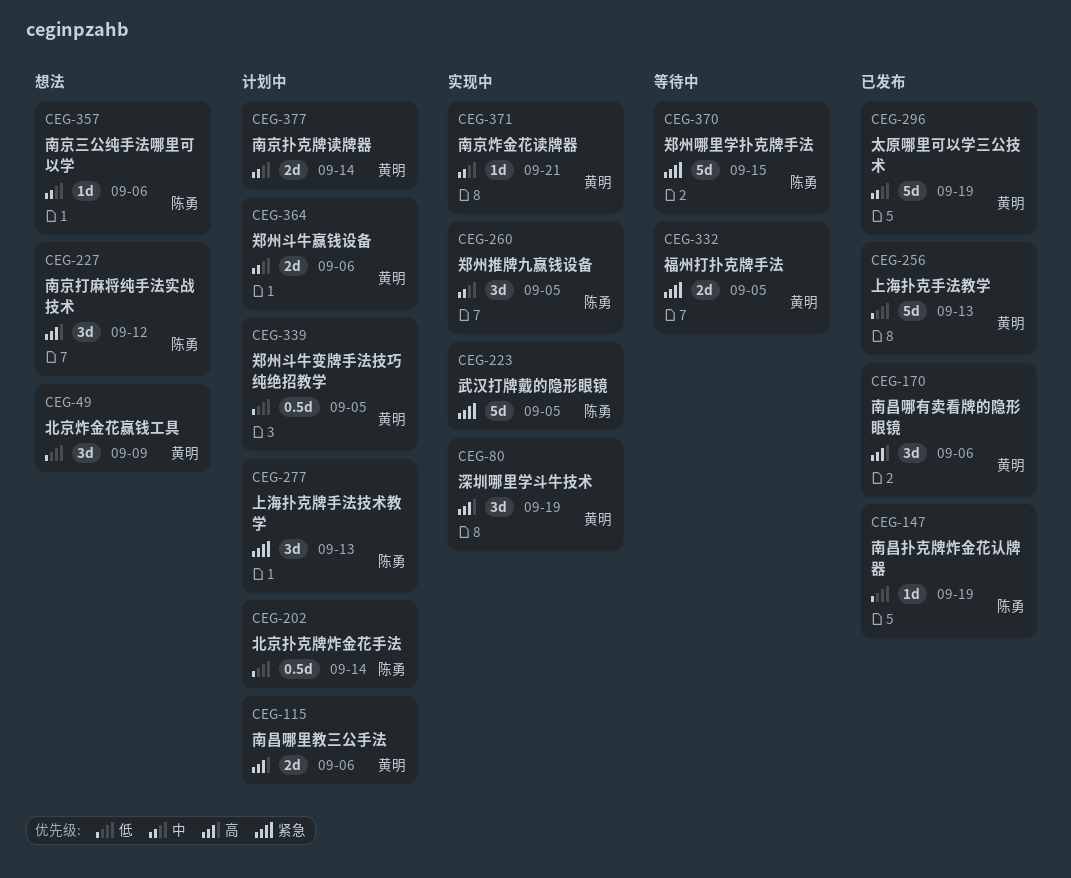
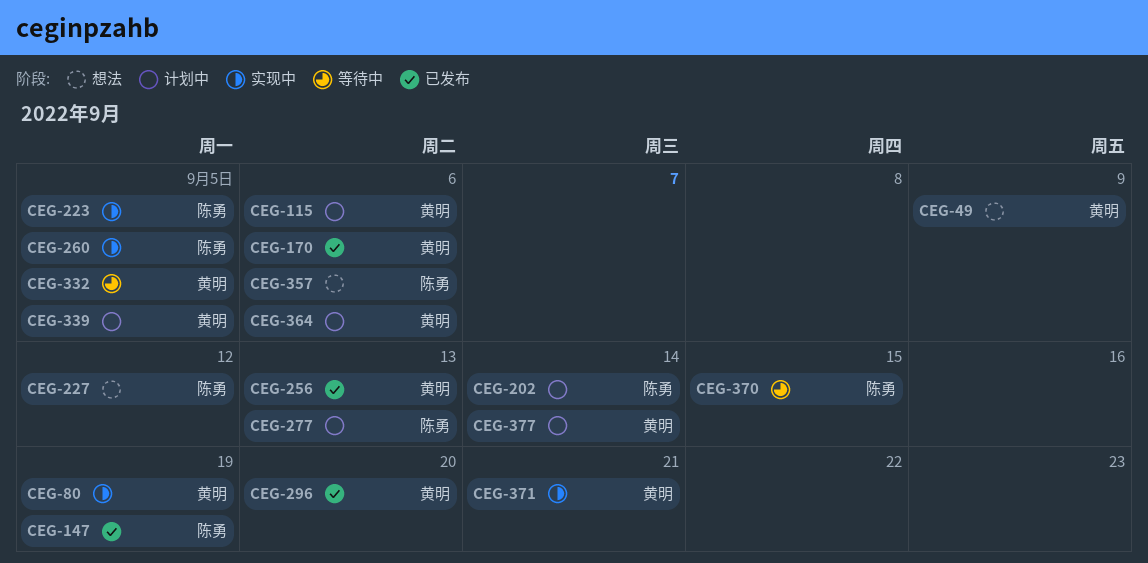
CEG-296, due: Sep 19 -> Sep 20

